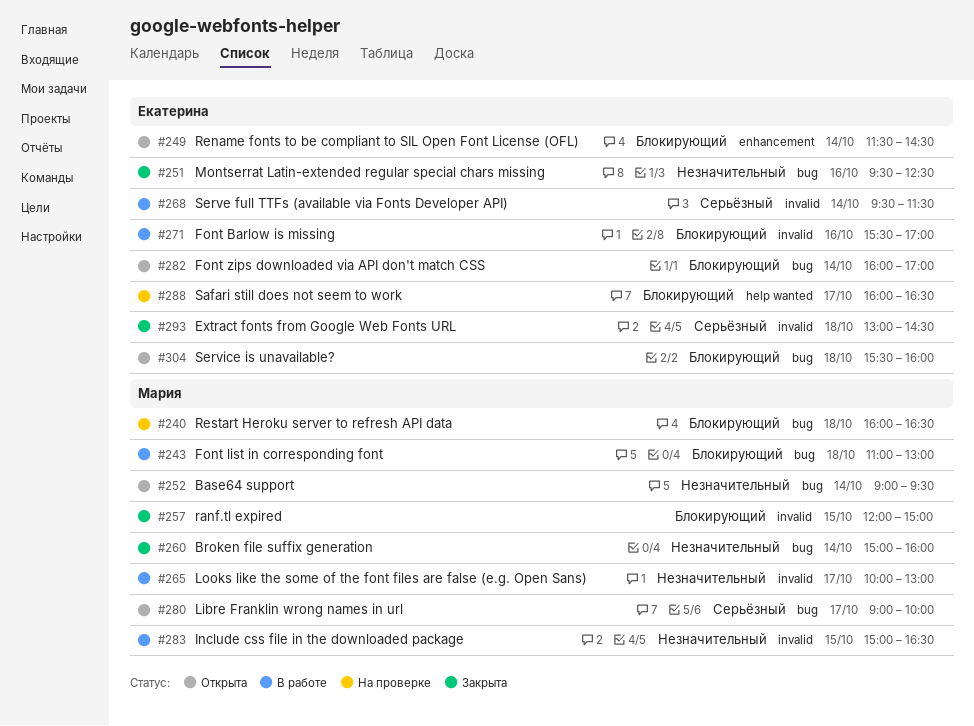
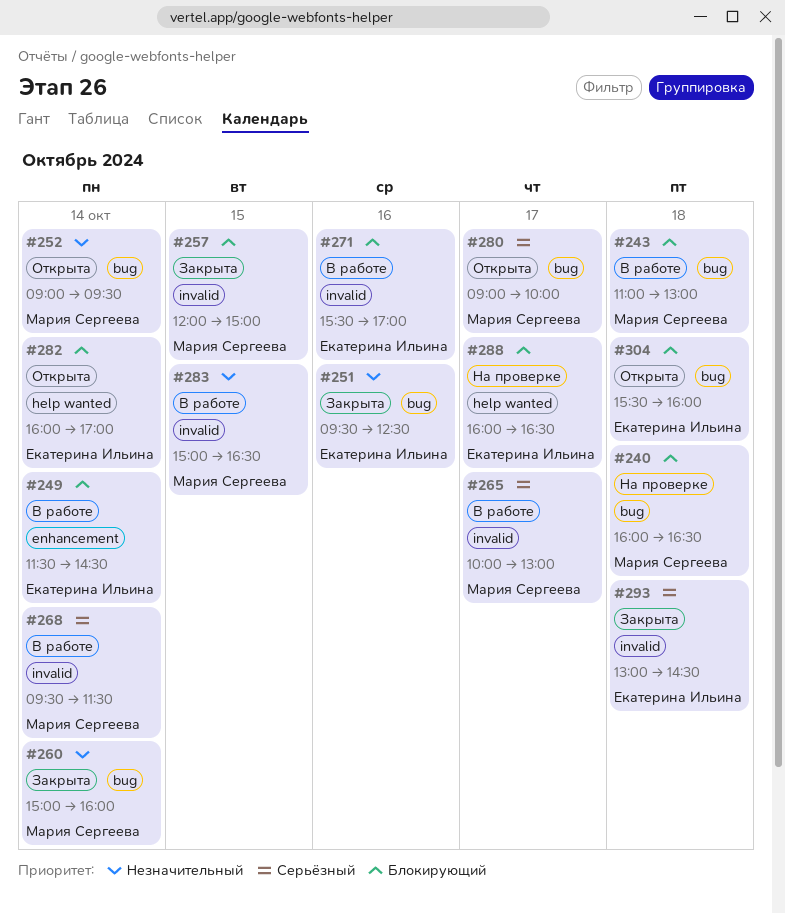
#249, status: Открыта -> В работе
#265, priority: Незначительный -> Серьёзный
#268, owner: Екатерина Ильина -> Мария Сергеева
#282, label: bug -> help wanted

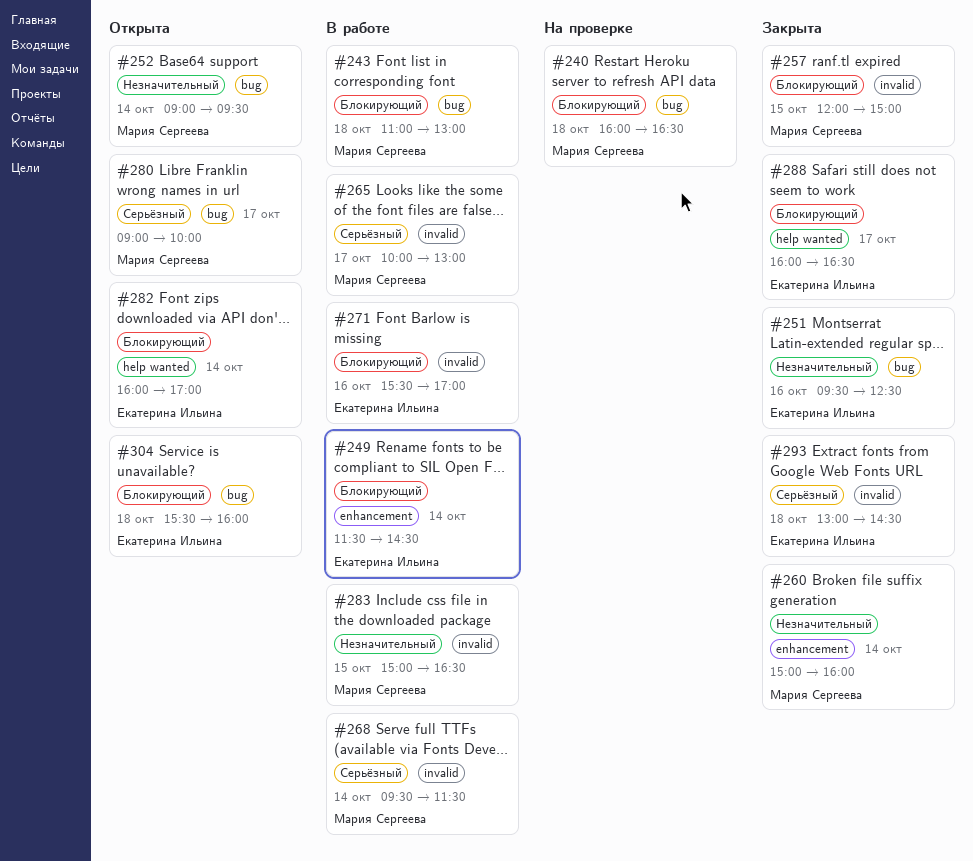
#260, label: bug -> enhancement
#288, status: На проверке -> Закрыта

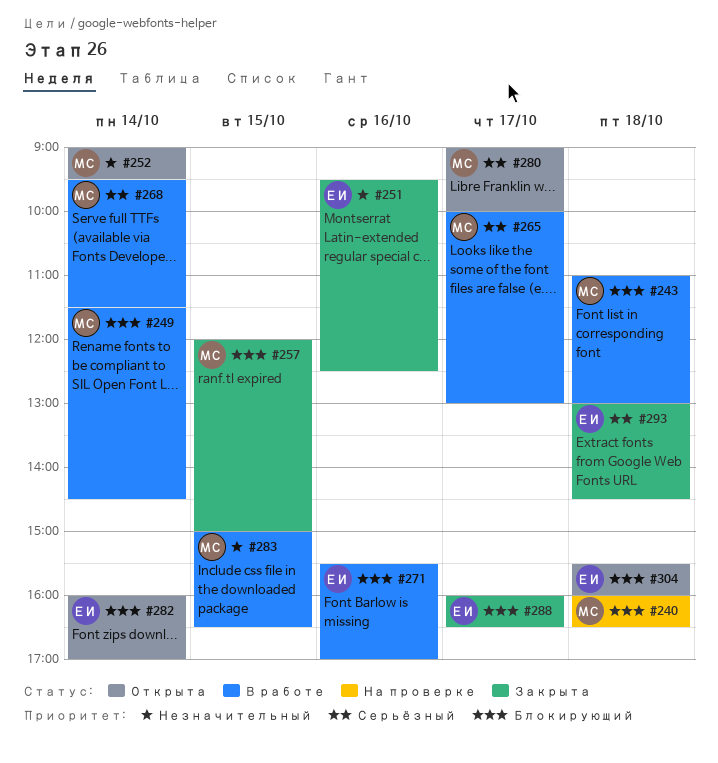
#249, owner: Екатерина Ильина -> Мария Сергеева
#260: present -> none

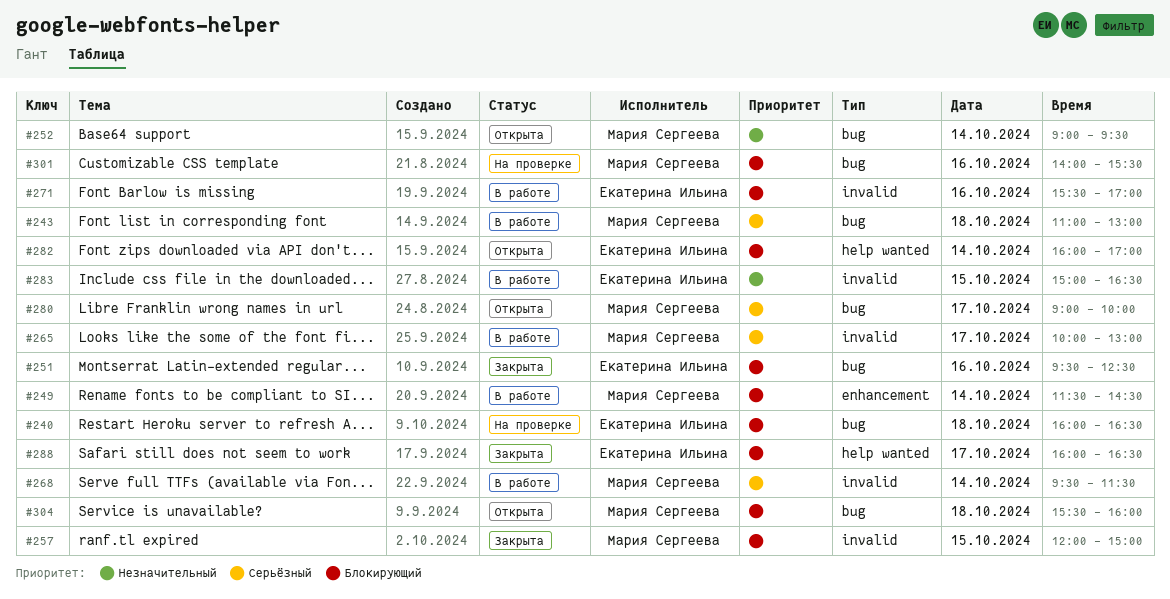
#240, owner: Мария Сергеева -> Екатерина Ильина
#243, priority: Блокирующий -> Серьёзный
#251, priority: Незначительный -> Блокирующий
#283, owner: Мария Сергеева -> Екатерина Ильина
#293: present -> none
#301: none -> present
#304, owner: Екатерина Ильина -> Мария Сергеева

